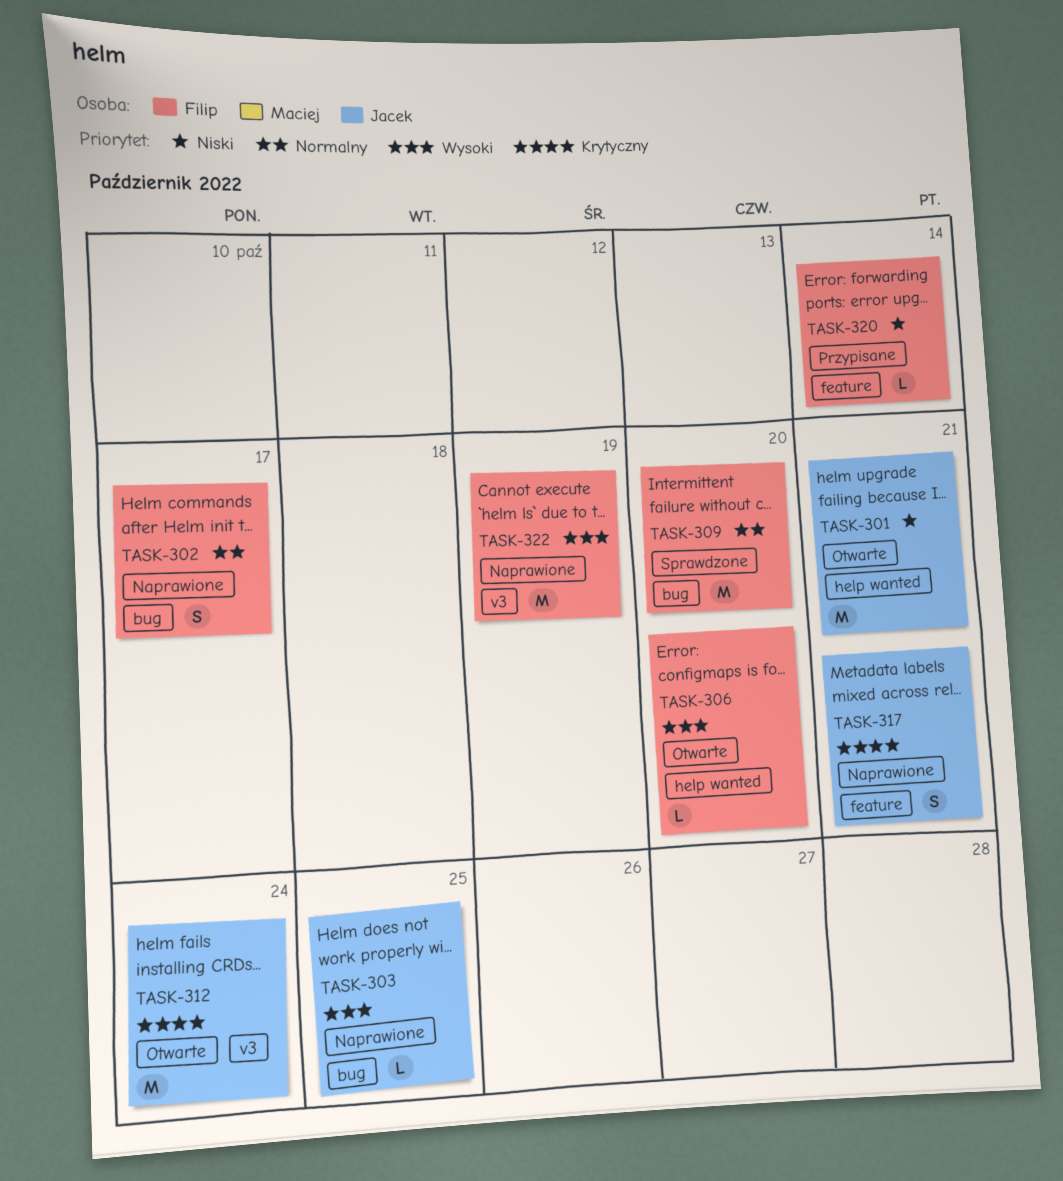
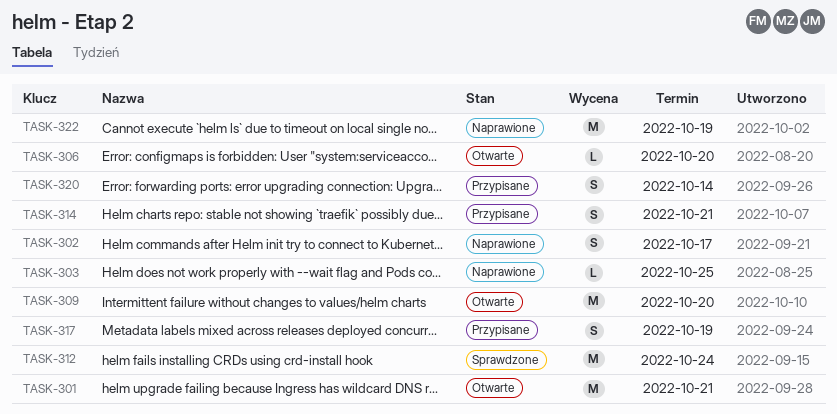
TASK-309, status: Sprawdzone -> Otwarte
TASK-312, status: Otwarte -> Sprawdzone
TASK-314: none -> present
TASK-317, status: Naprawione -> Przypisane
TASK-317, due: Oct 21 -> Oct 19
TASK-320, estimate: L -> S

